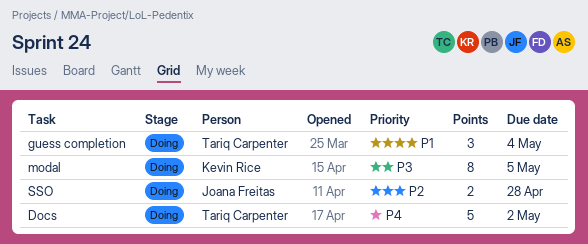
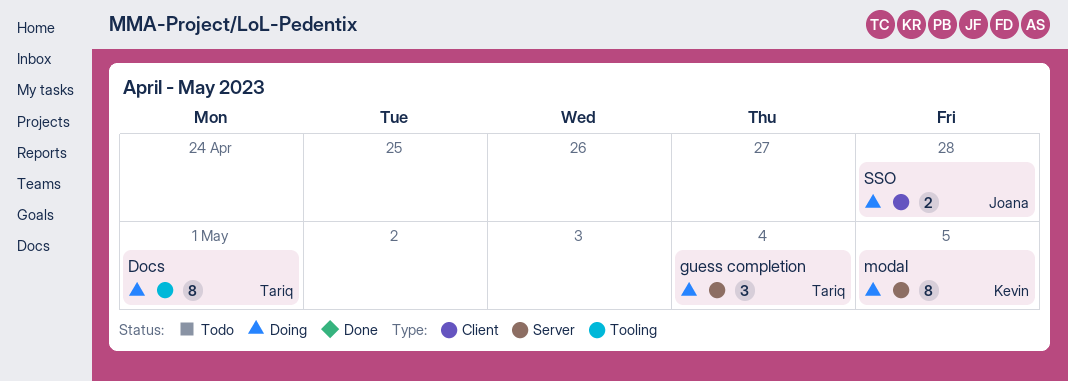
Docs, estimate: 5 -> 8
Docs, due: May 2 -> May 1

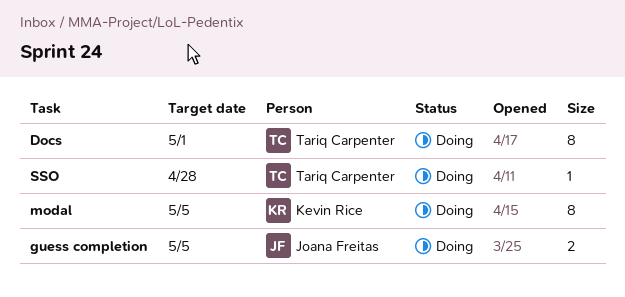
guess completion, owner: Tariq Carpenter -> Joana Freitas
guess completion, estimate: 3 -> 2
guess completion, due: May 4 -> May 5
SSO, owner: Joana Freitas -> Tariq Carpenter
SSO, estimate: 2 -> 1

